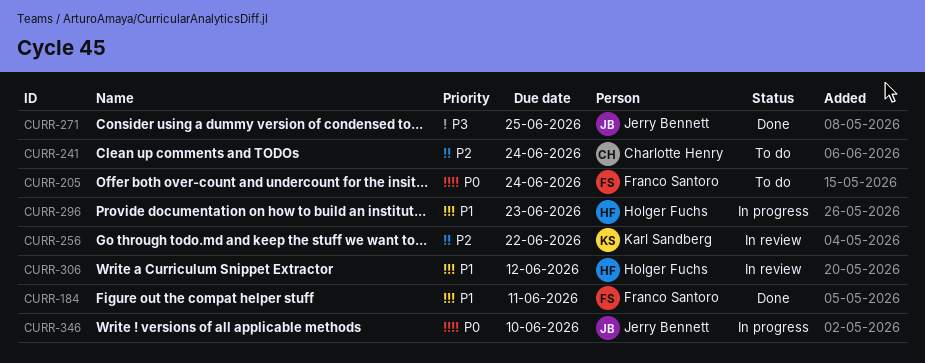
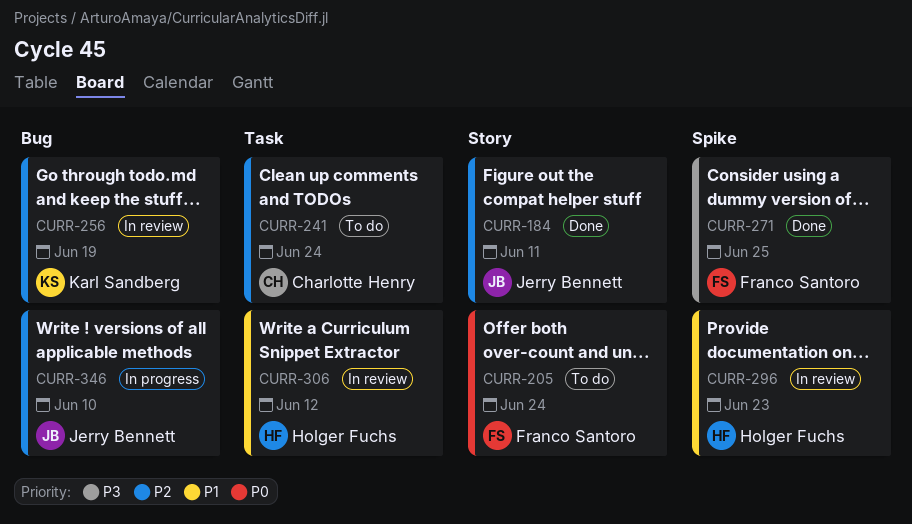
CURR-184, owner: Franco Santoro -> Jerry Bennett
CURR-184, priority: P1 -> P2
CURR-256, due: Jun 22 -> Jun 19
CURR-271, owner: Jerry Bennett -> Franco Santoro
CURR-296, status: In progress -> In review
CURR-346, priority: P0 -> P2

